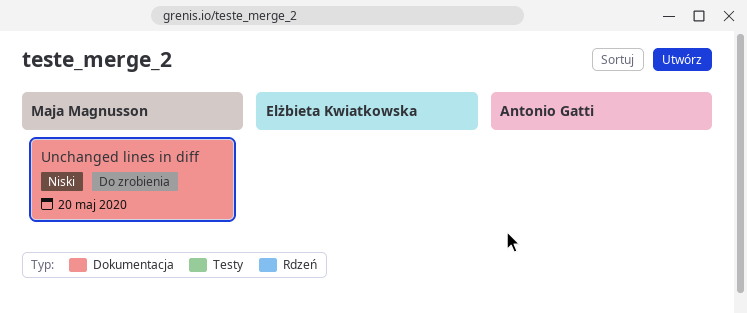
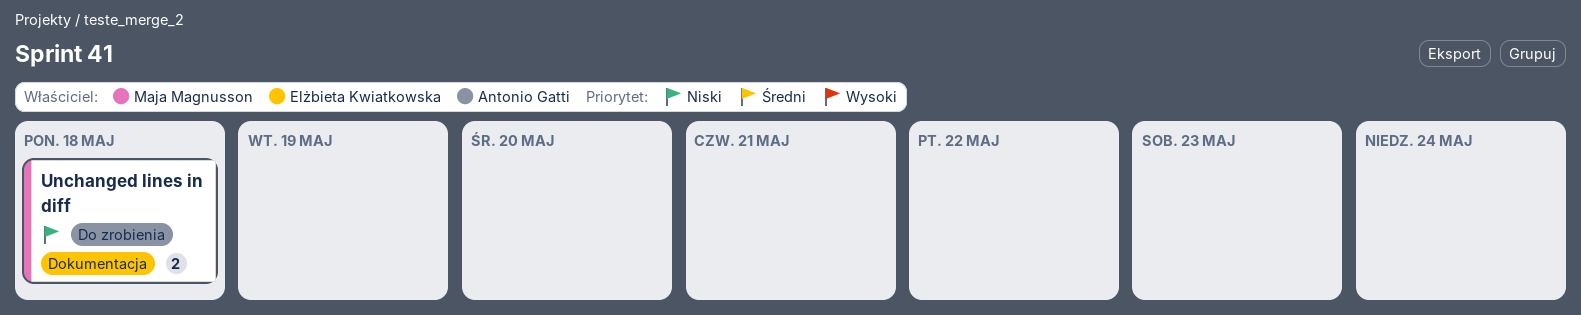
Unchanged lines in diff, due: May 20 -> May 18

